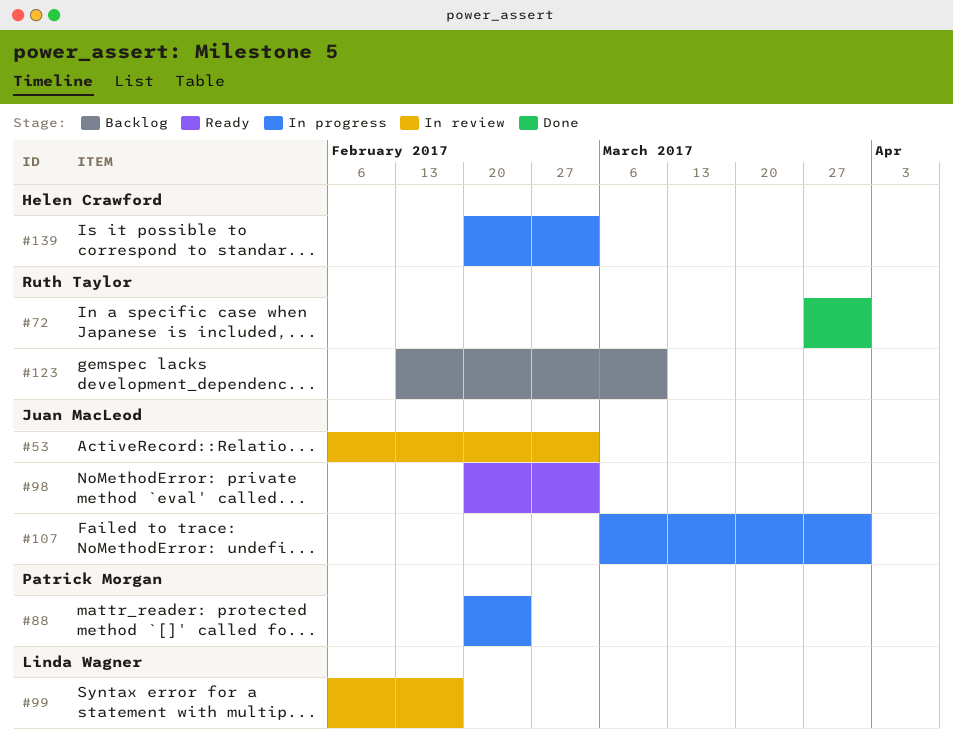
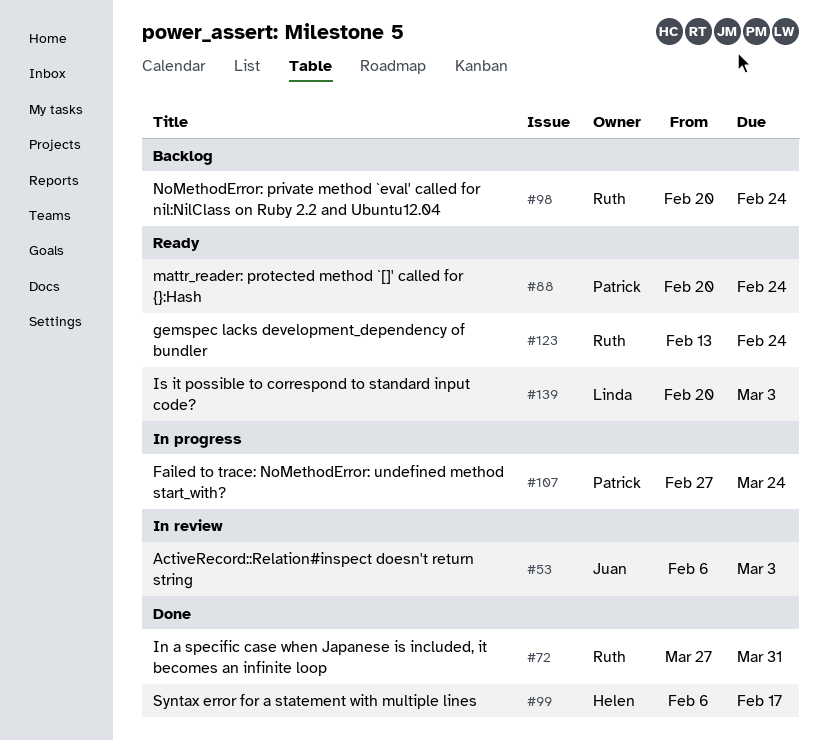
#88, status: In progress -> Ready
#98, status: Ready -> Backlog
#98, owner: Juan MacLeod -> Ruth Taylor
#98, due: Mar 3 -> Feb 24
#99, status: In review -> Done
#99, owner: Linda Wagner -> Helen Crawford
#107, owner: Juan MacLeod -> Patrick Morgan
#107, start: Mar 6 -> Feb 27
#107, due: Mar 31 -> Mar 24
#123, status: Backlog -> Ready
#123, due: Mar 10 -> Feb 24
#139, status: In progress -> Ready
#139, owner: Helen Crawford -> Linda Wagner

